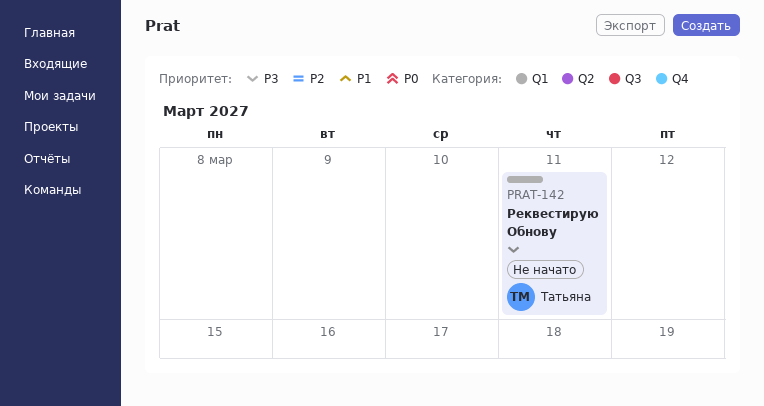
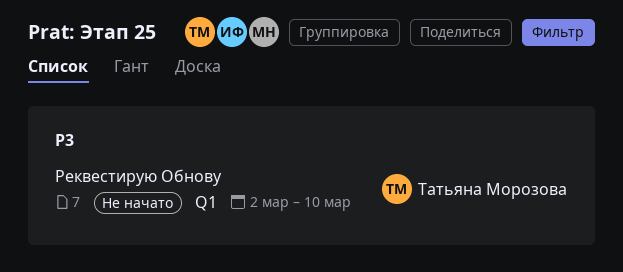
Реквестирую Обнову, due: Mar 11 -> Mar 10

